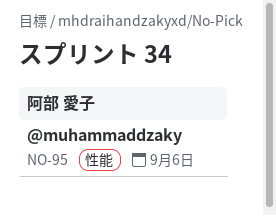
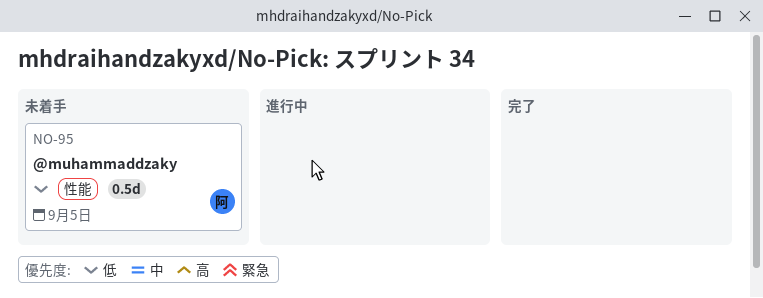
NO-95, due: Sep 6 -> Sep 5

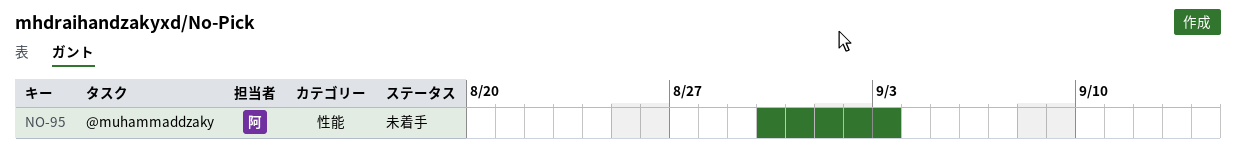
NO-95, due: Sep 5 -> Sep 3

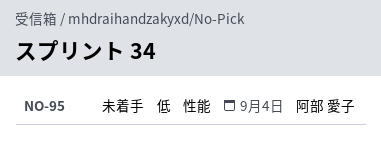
NO-95, due: Sep 3 -> Sep 4

